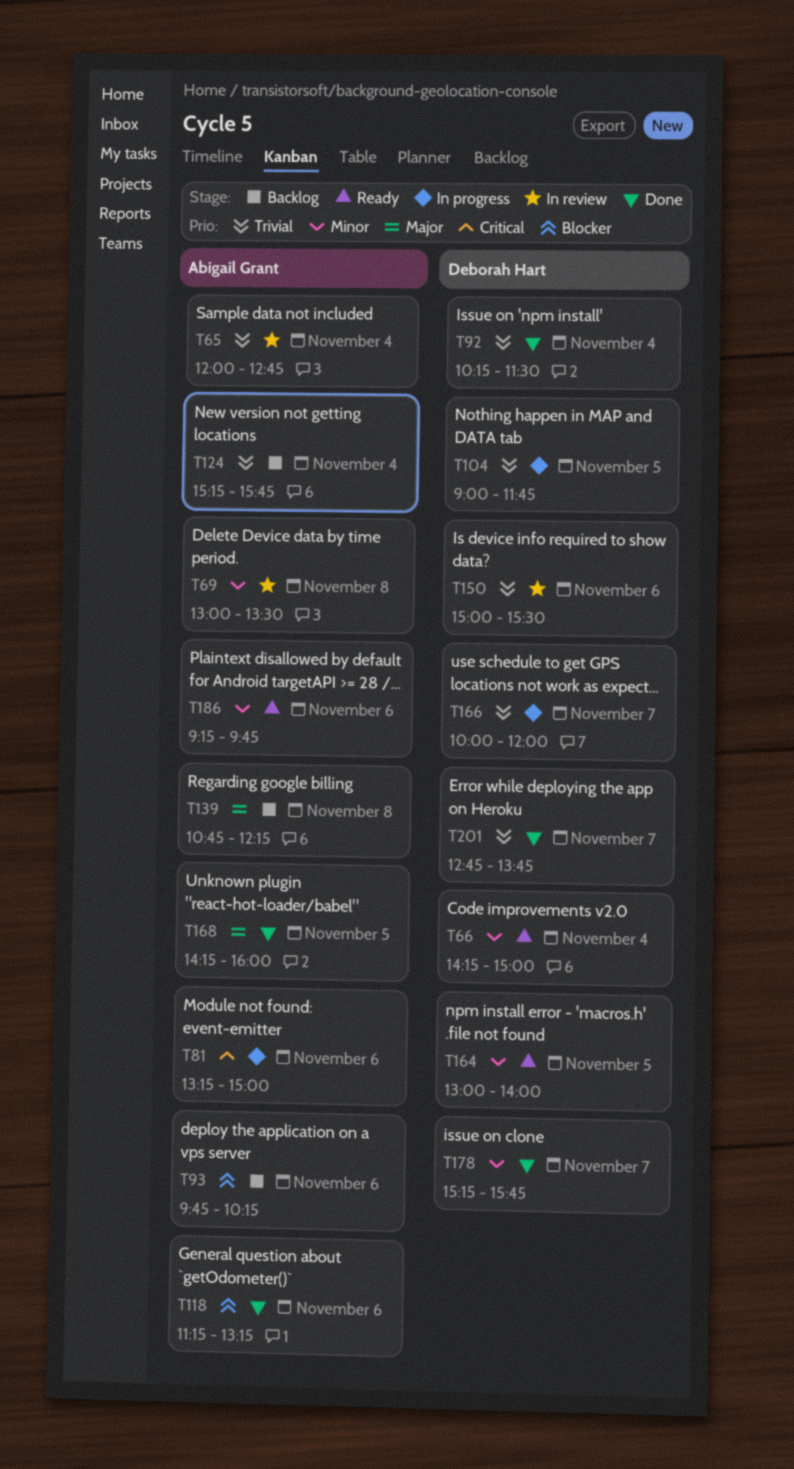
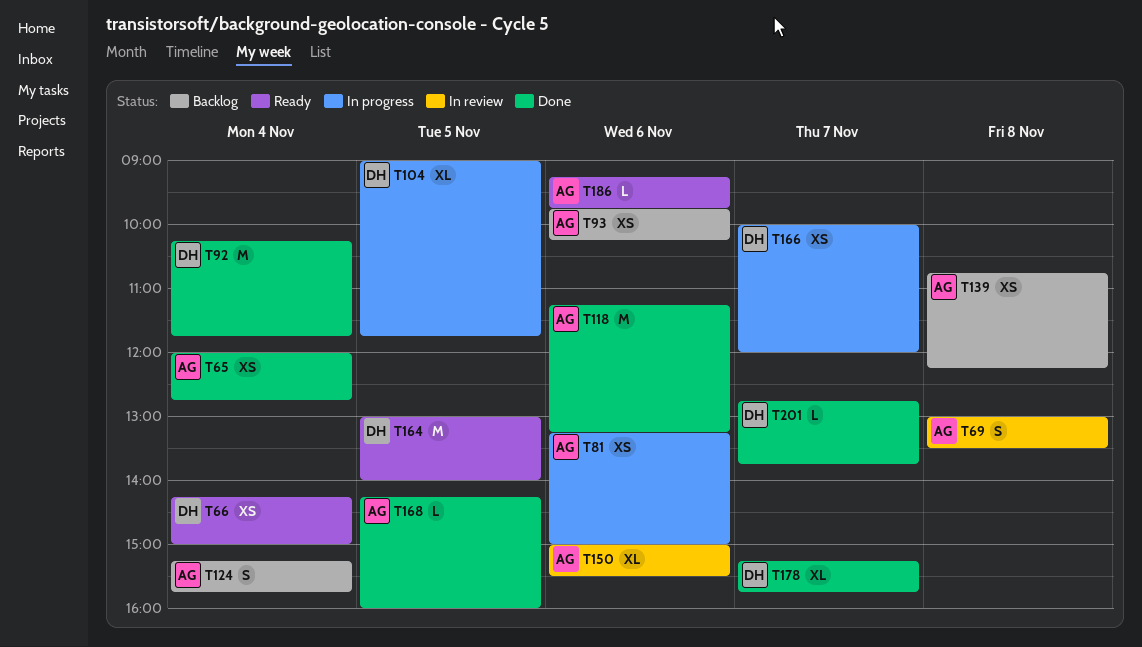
T65, status: In review -> Done
T92, ends: 11:30 -> 11:45
T150, owner: Deborah Hart -> Abigail Grant

